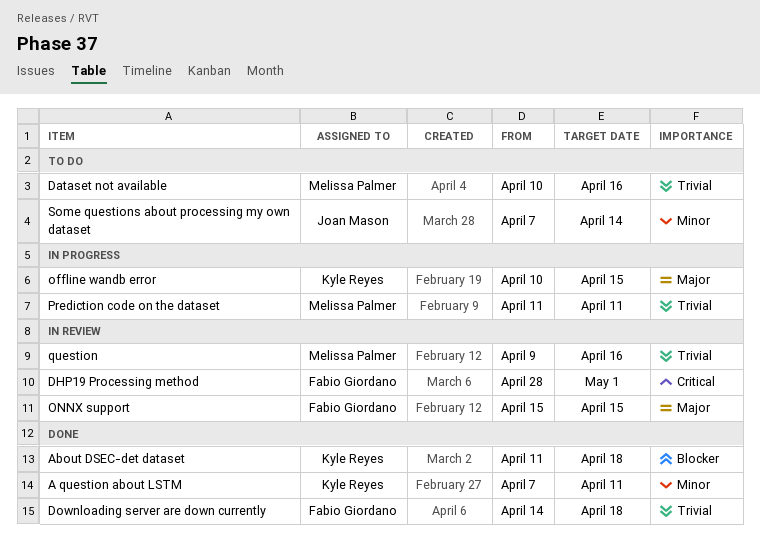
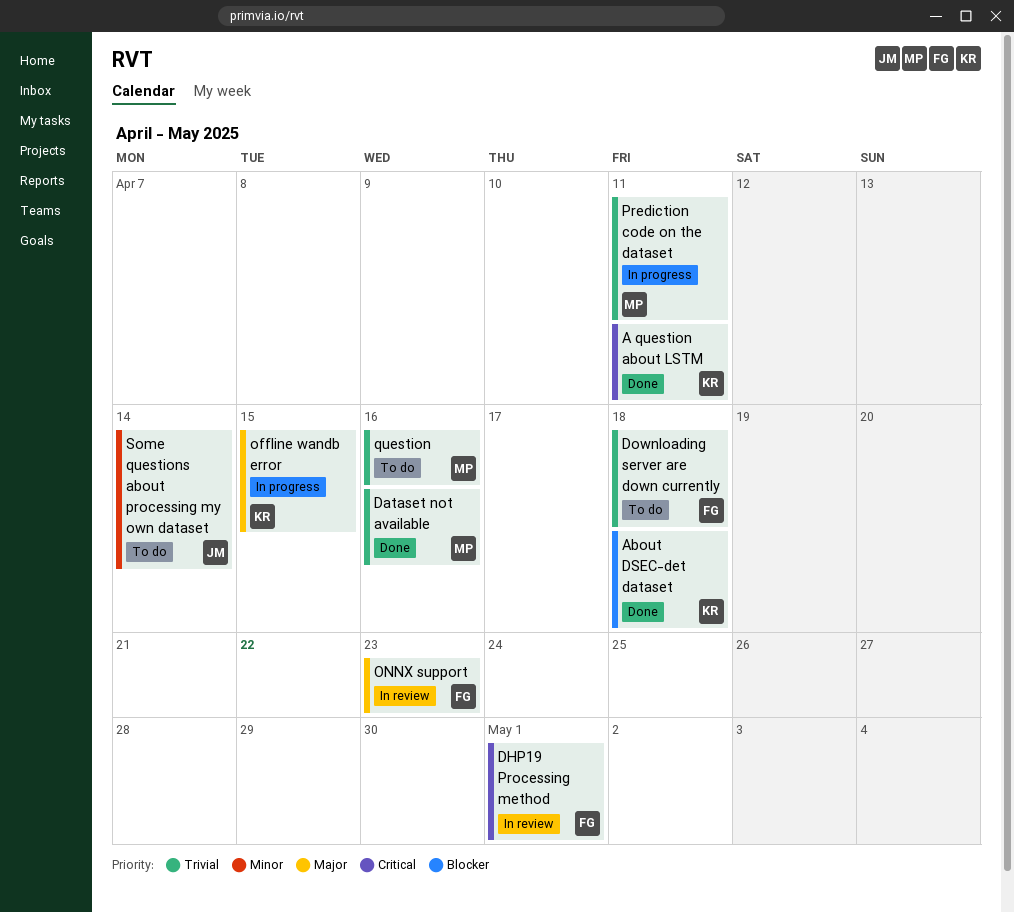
A question about LSTM, priority: Minor -> Critical
Dataset not available, status: To do -> Done
Downloading server are down currently, status: Done -> To do
ONNX support, due: Apr 15 -> Apr 23
question, status: In review -> To do

